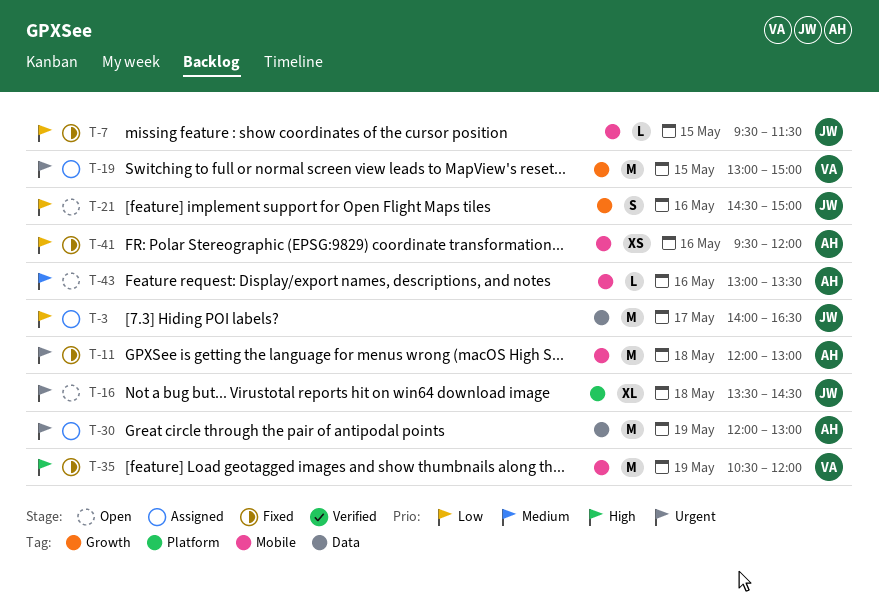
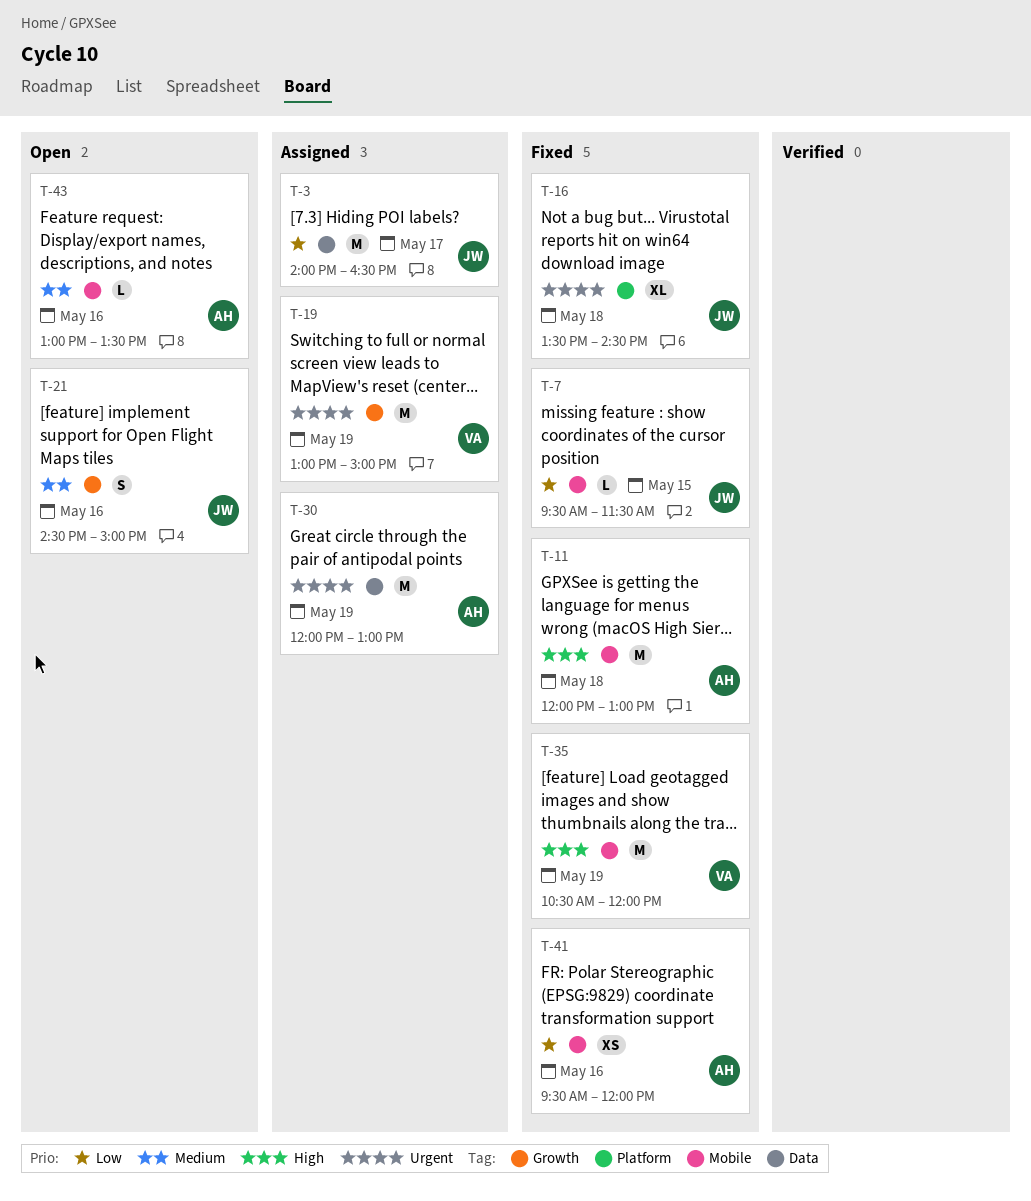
T-11, priority: Urgent -> High
T-16, status: Open -> Fixed
T-19, day: May 15 -> May 19
T-21, priority: Low -> Medium

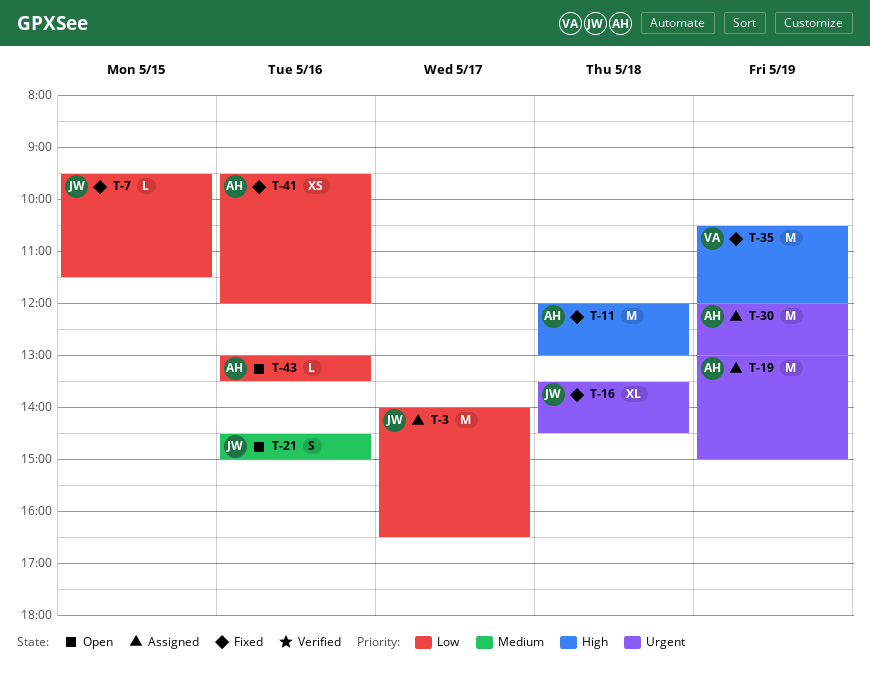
T-19, owner: VA -> AH
T-43, priority: Medium -> Low

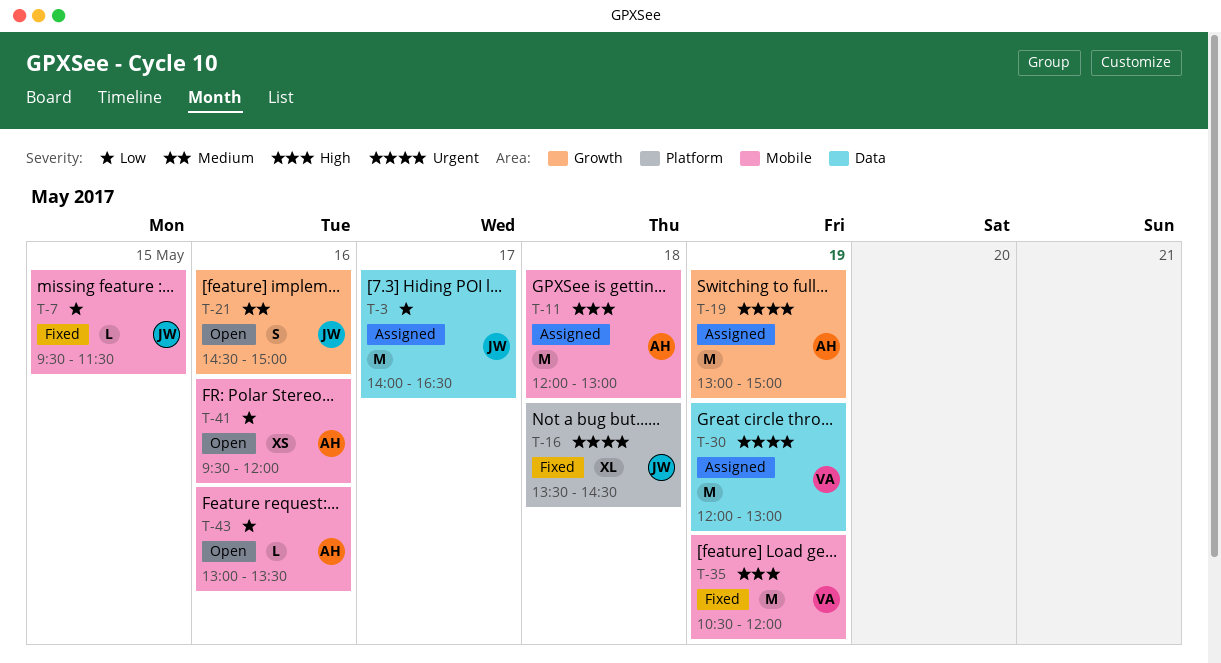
T-11, status: Fixed -> Assigned
T-30, owner: AH -> VA
T-41, status: Fixed -> Open

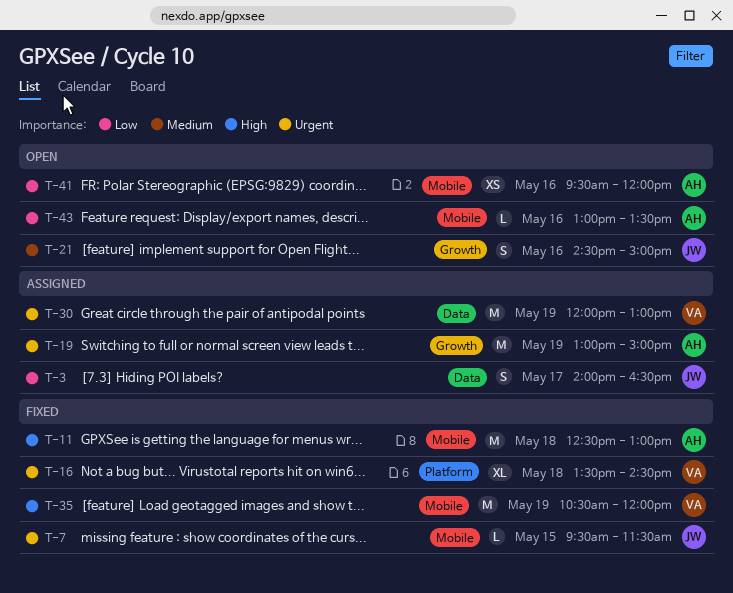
T-3, estimate: M -> S
T-7, priority: Low -> Urgent
T-11, status: Assigned -> Fixed
T-11, begins: 12:00 -> 12:30
T-16, owner: JW -> VA

